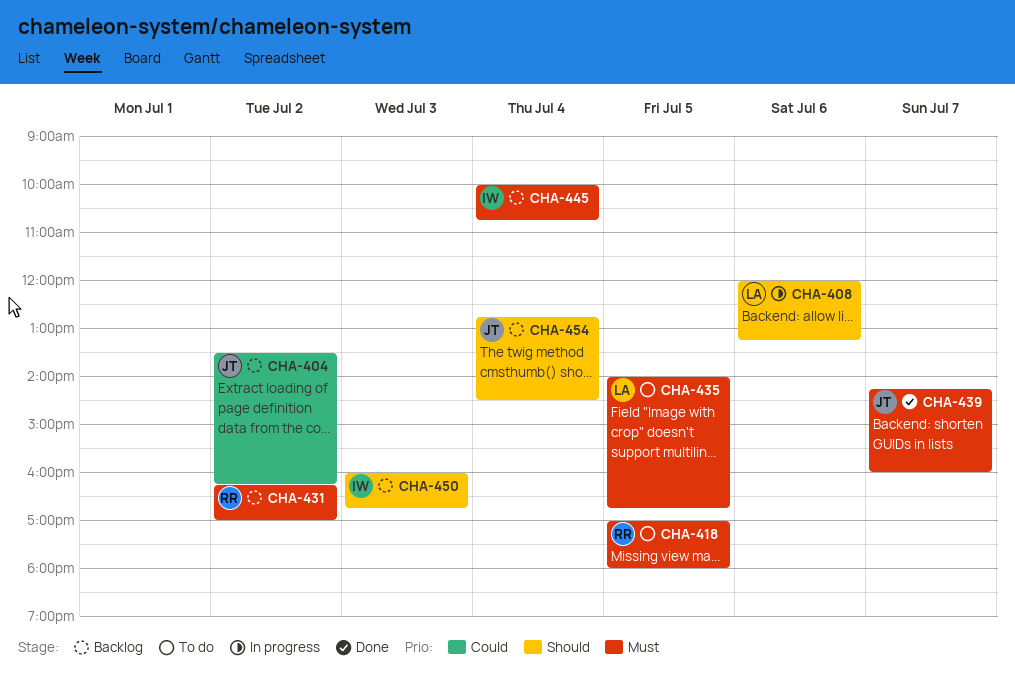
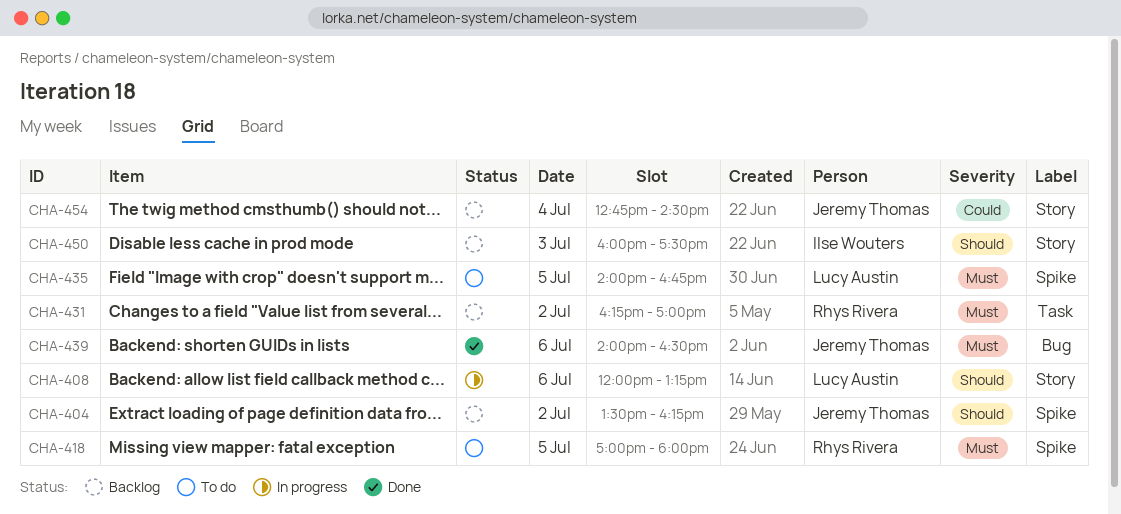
CHA-404, priority: Could -> Should
CHA-439, day: Jul 7 -> Jul 6
CHA-439, begins: 14:15 -> 14:00
CHA-439, ends: 16:00 -> 16:30
CHA-445: present -> none
CHA-450, ends: 16:45 -> 17:30
CHA-454, priority: Should -> Could

